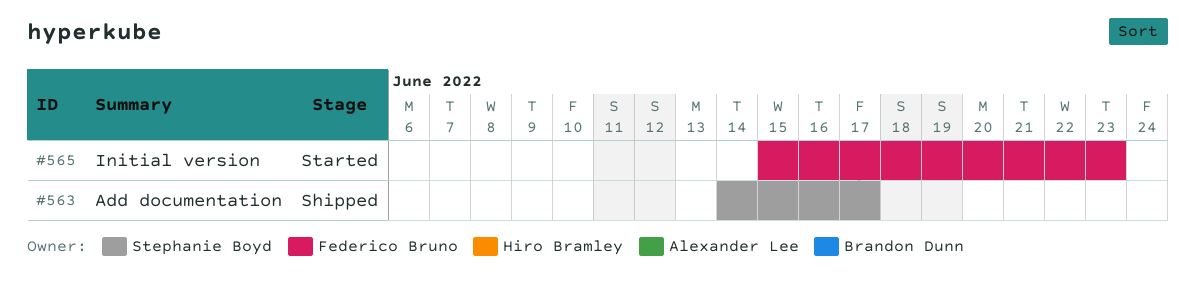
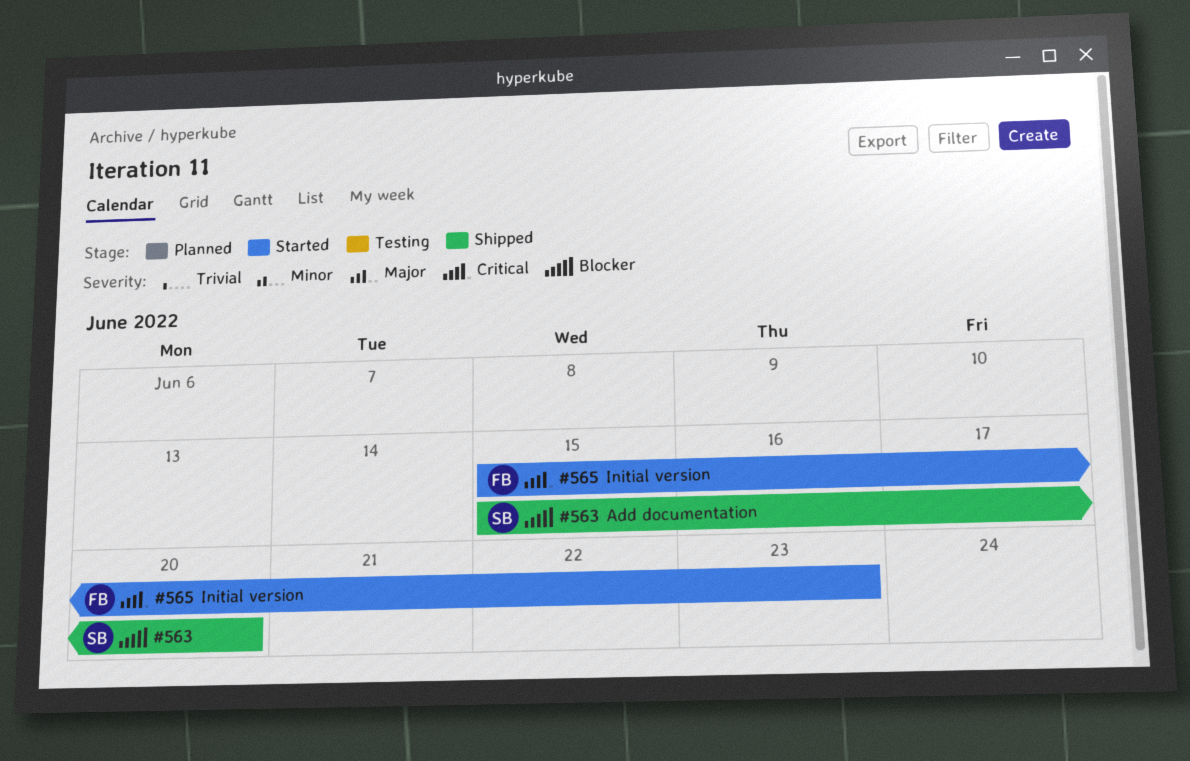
#563, start: Jun 14 -> Jun 15
#563, due: Jun 17 -> Jun 20

